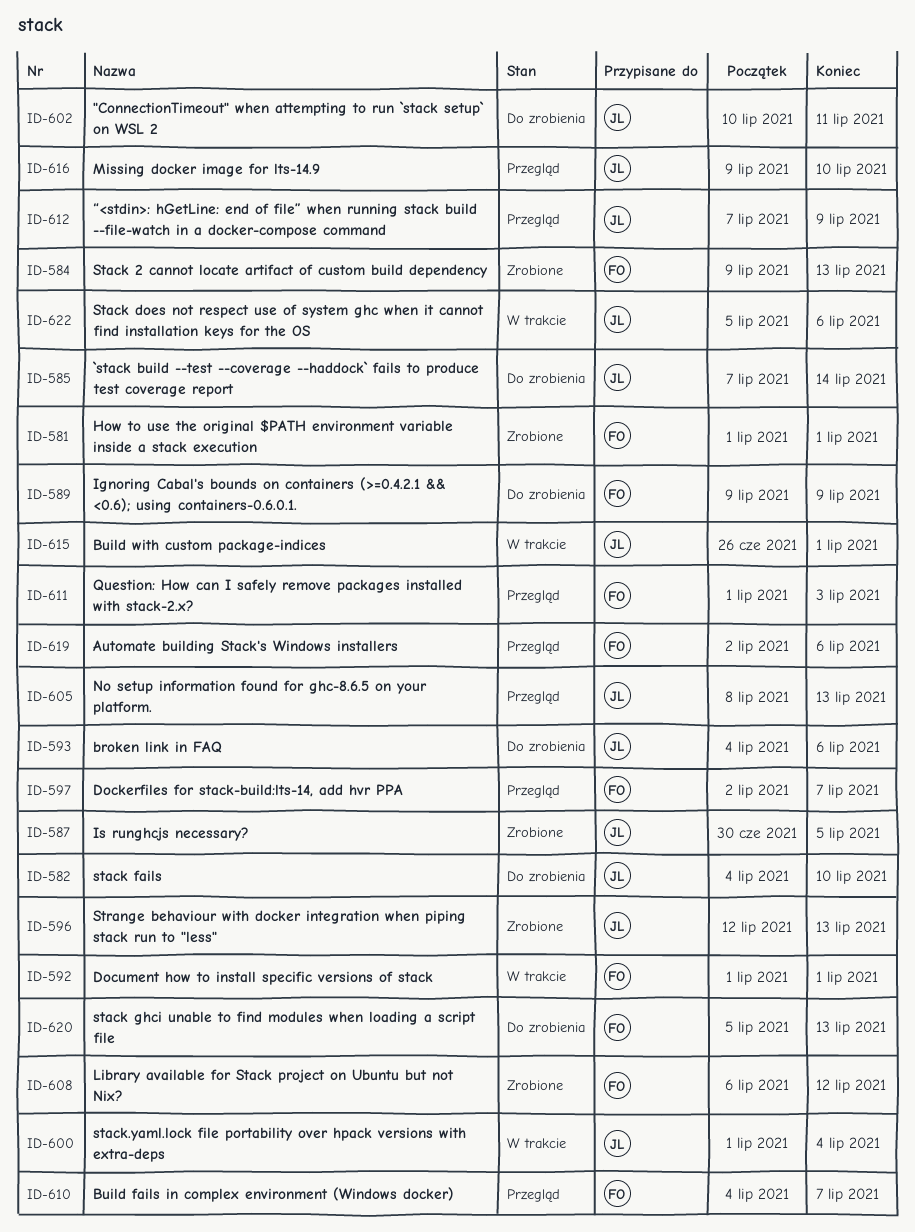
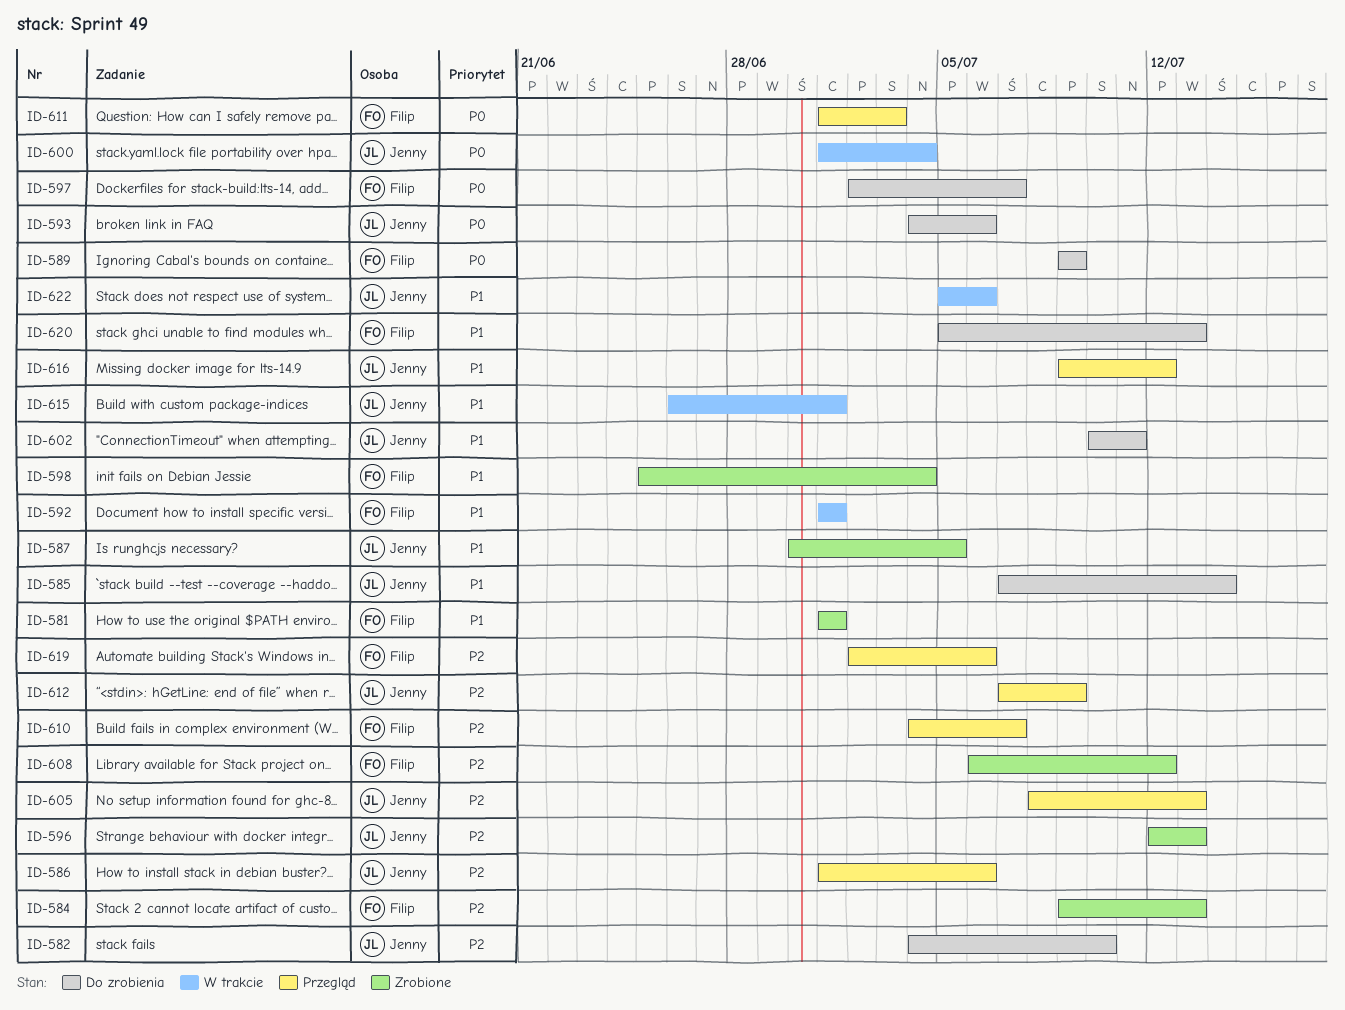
ID-586: none -> present
ID-597, status: Przegląd -> Do zrobienia
ID-598: none -> present
ID-616, due: Jul 10 -> Jul 12

